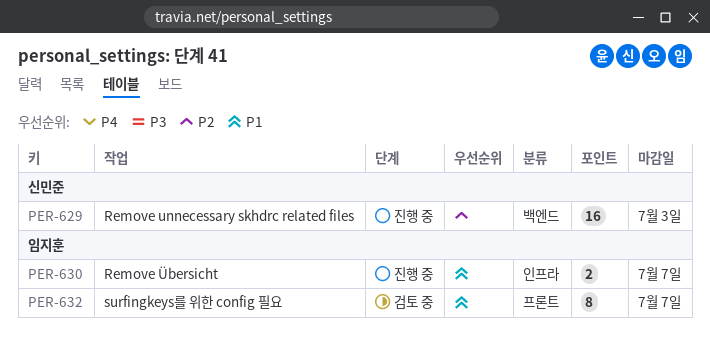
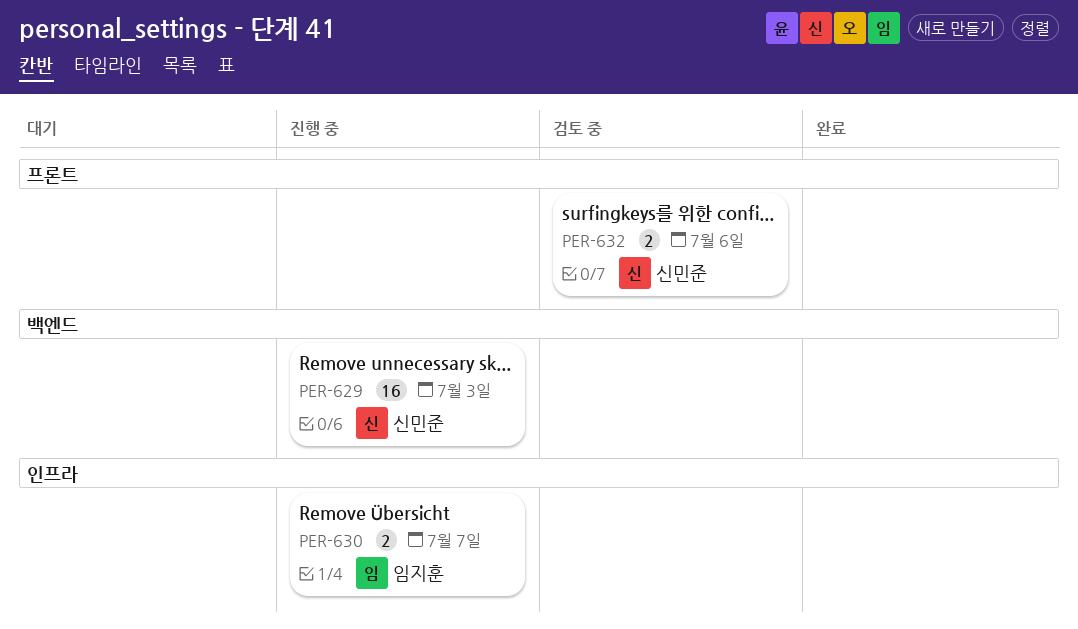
PER-632, owner: 임지훈 -> 신민준
PER-632, estimate: 8 -> 2
PER-632, due: Jul 7 -> Jul 6

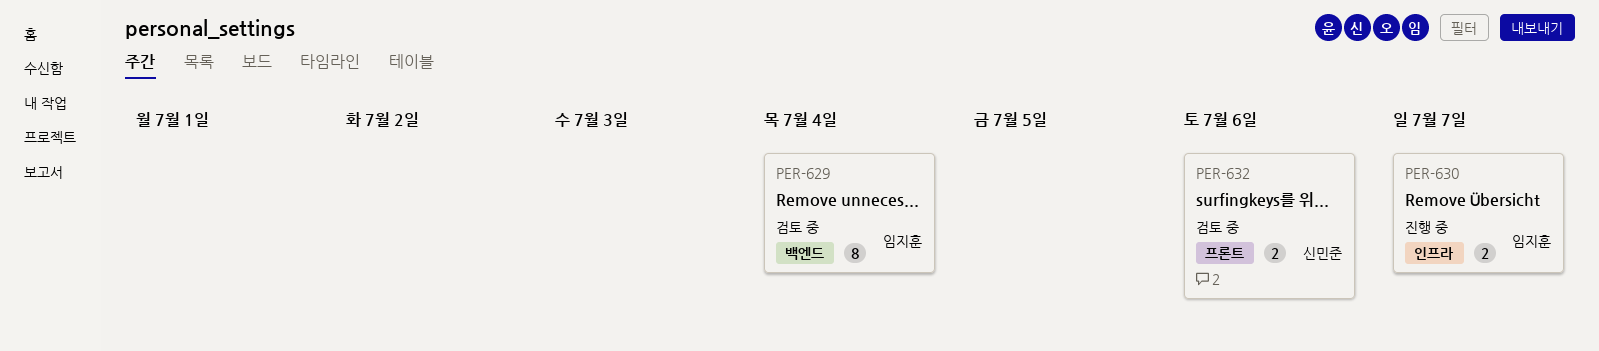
PER-629, status: 진행 중 -> 검토 중
PER-629, owner: 신민준 -> 임지훈
PER-629, estimate: 16 -> 8
PER-629, due: Jul 3 -> Jul 4

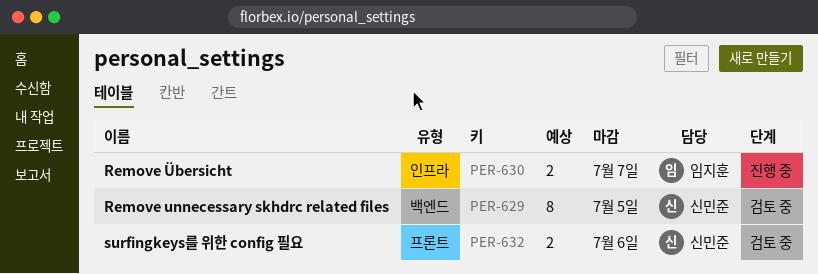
PER-629, owner: 임지훈 -> 신민준
PER-629, due: Jul 4 -> Jul 5

